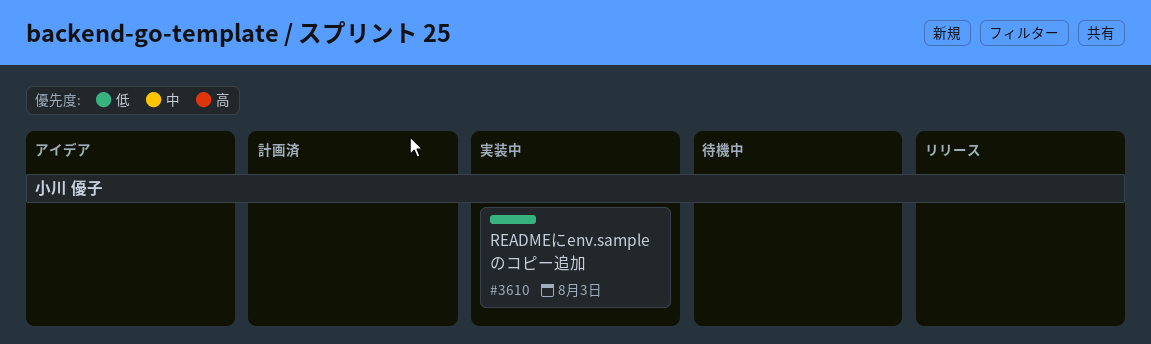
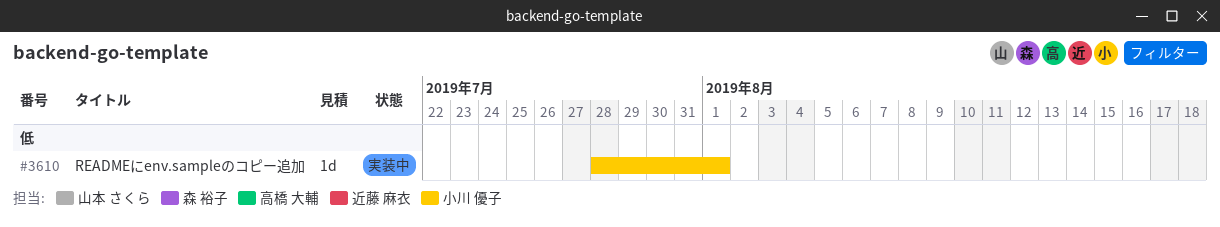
#3610, due: Aug 3 -> Aug 1

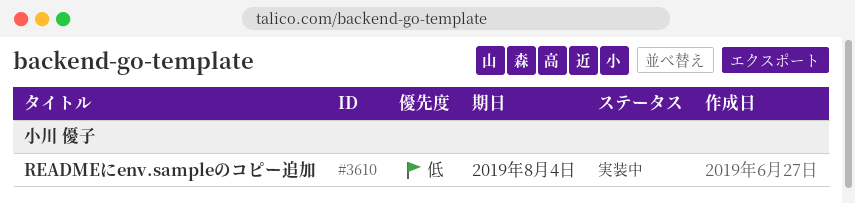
#3610, due: Aug 1 -> Aug 4

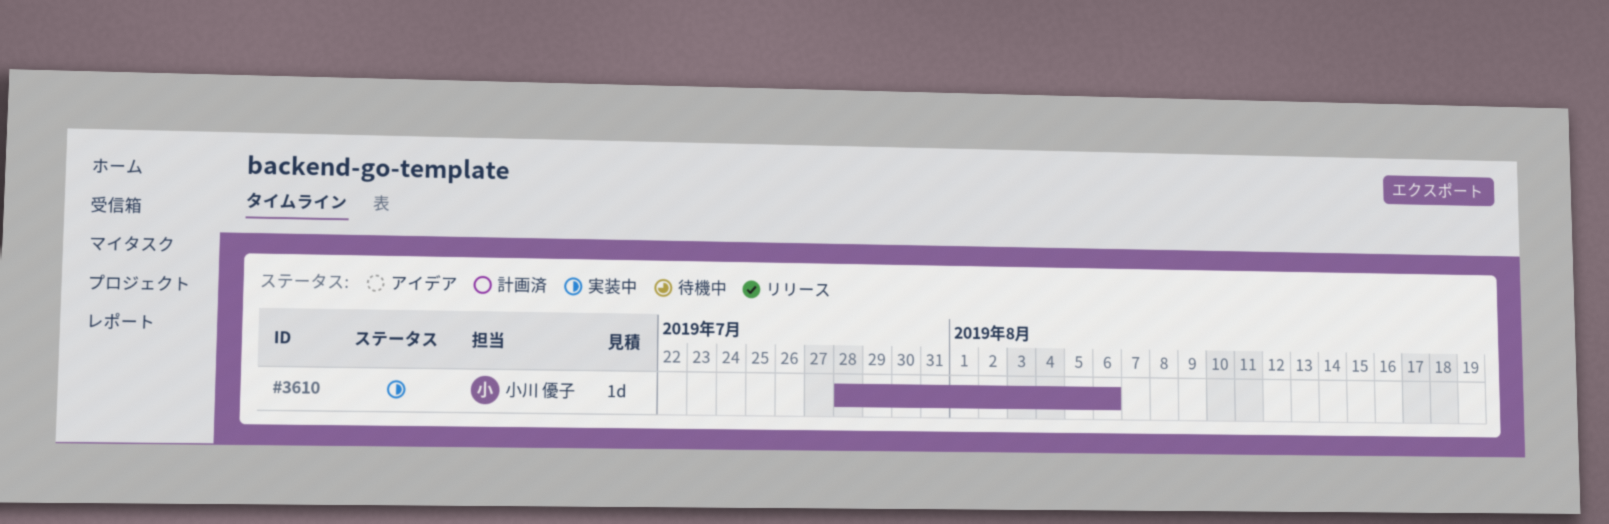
#3610, due: Aug 4 -> Aug 6

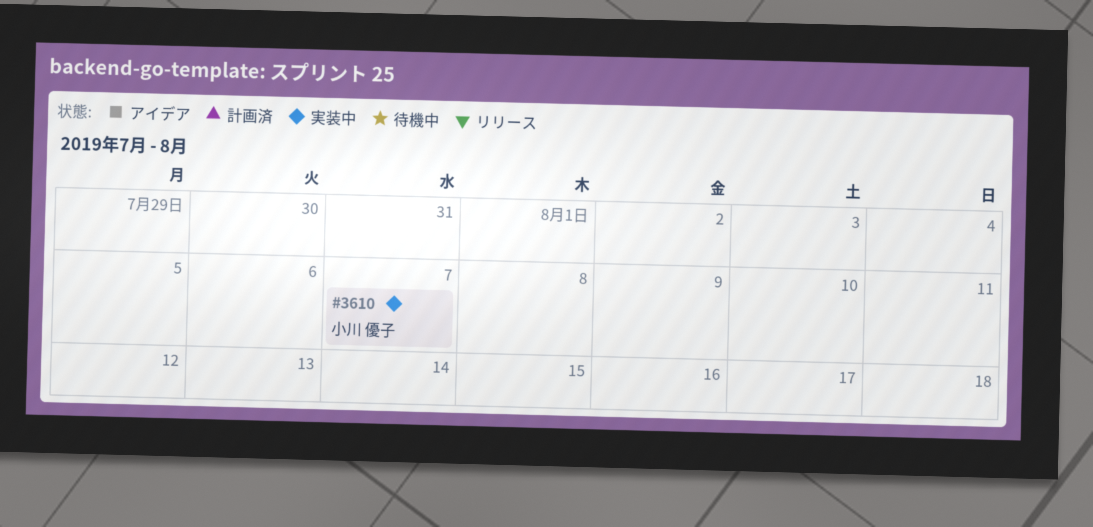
#3610, due: Aug 6 -> Aug 7

